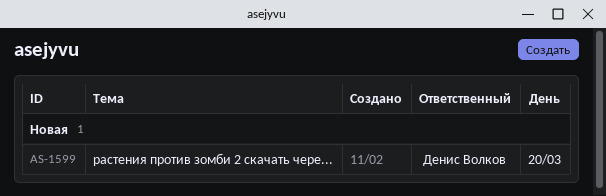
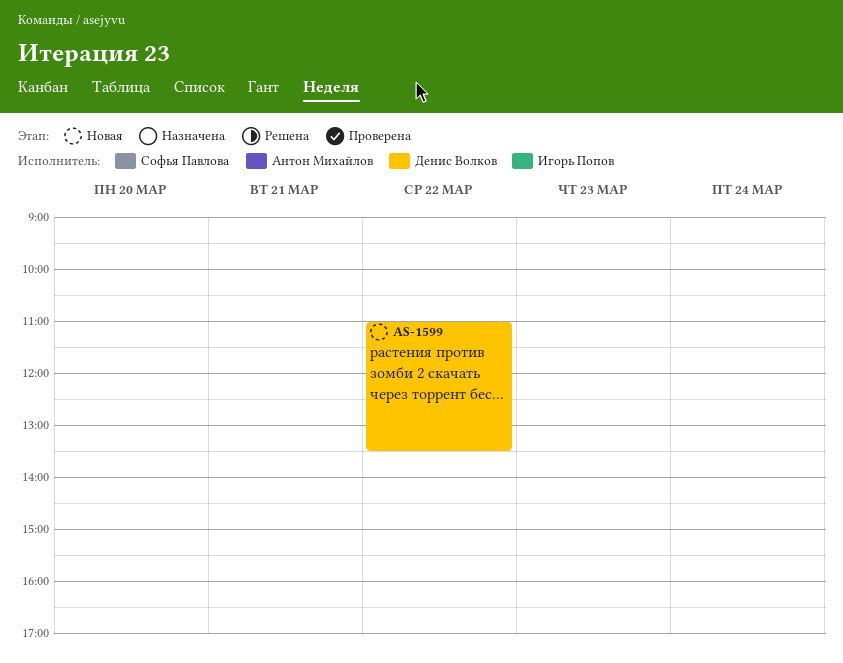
AS-1599, day: Mar 20 -> Mar 22

